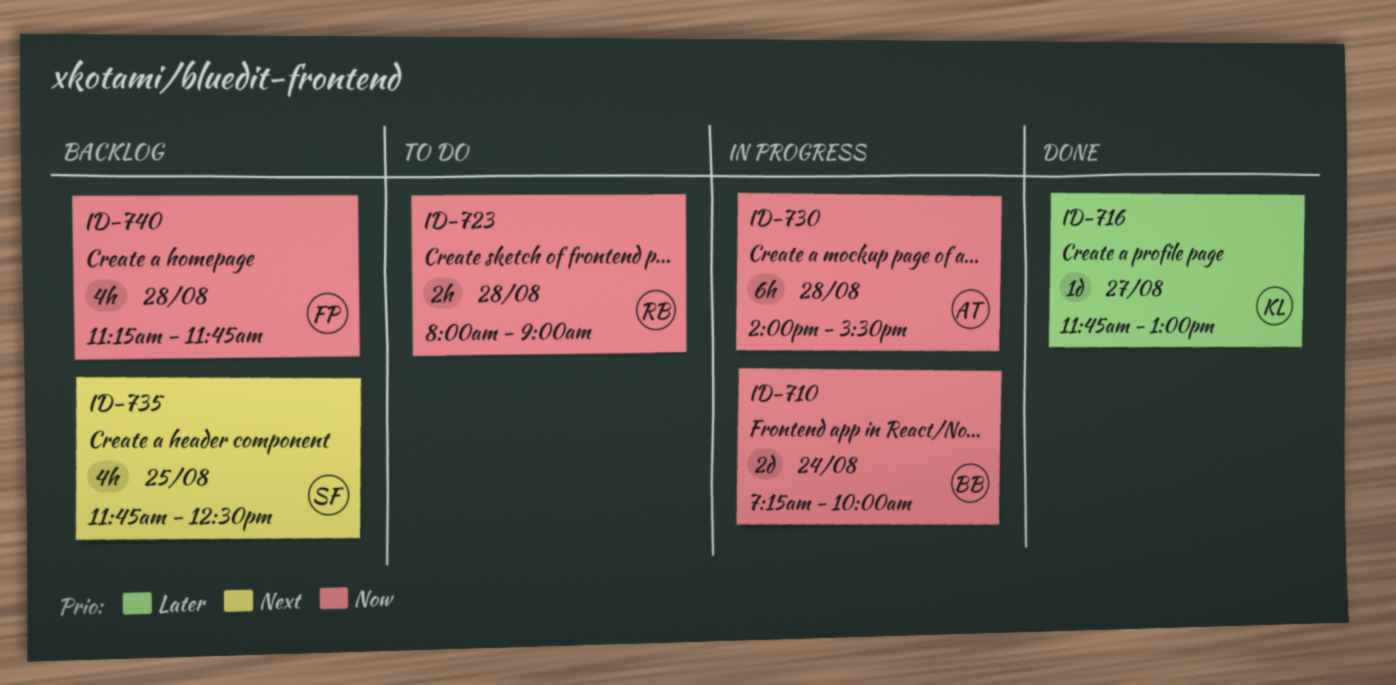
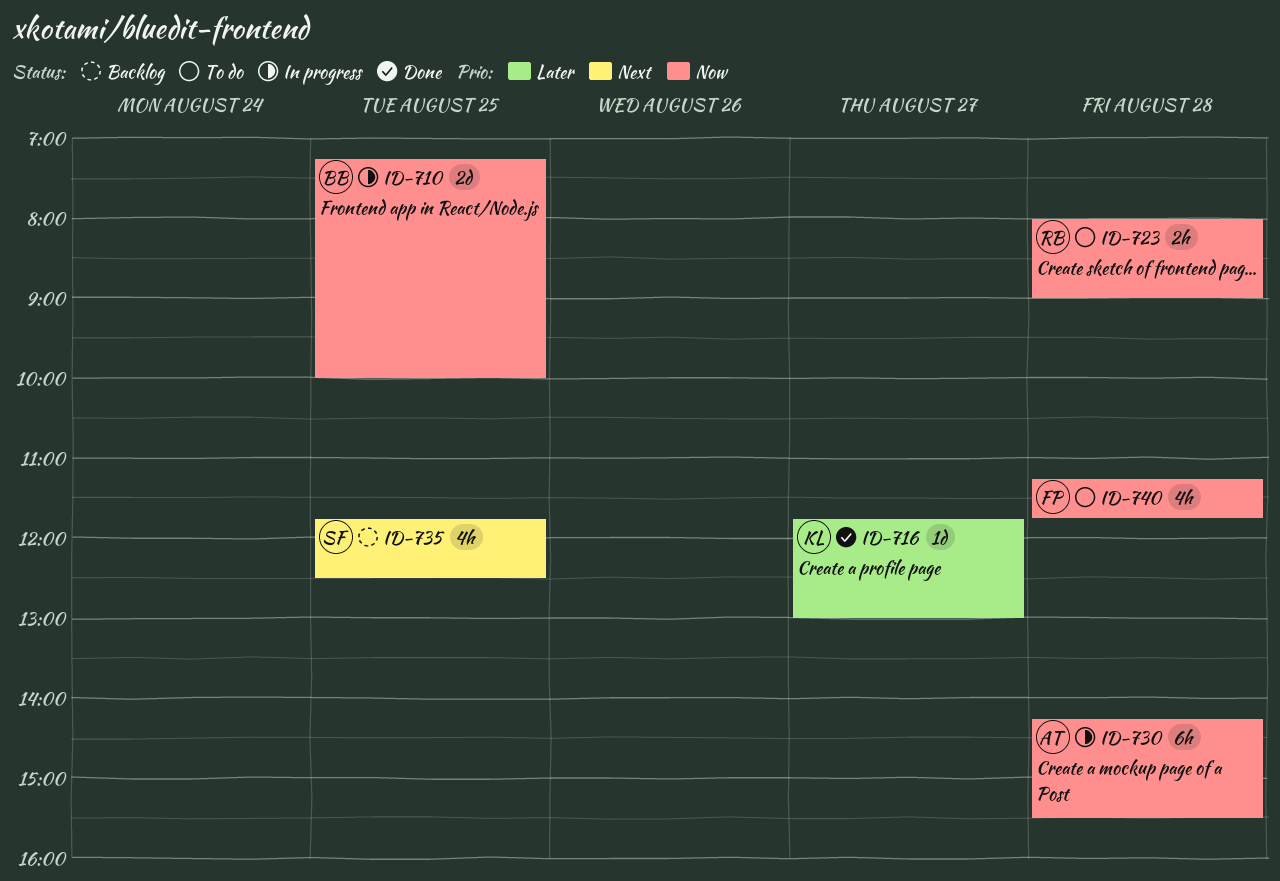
ID-710, day: Aug 24 -> Aug 25
ID-730, begins: 14:00 -> 14:15
ID-740, status: Backlog -> To do

